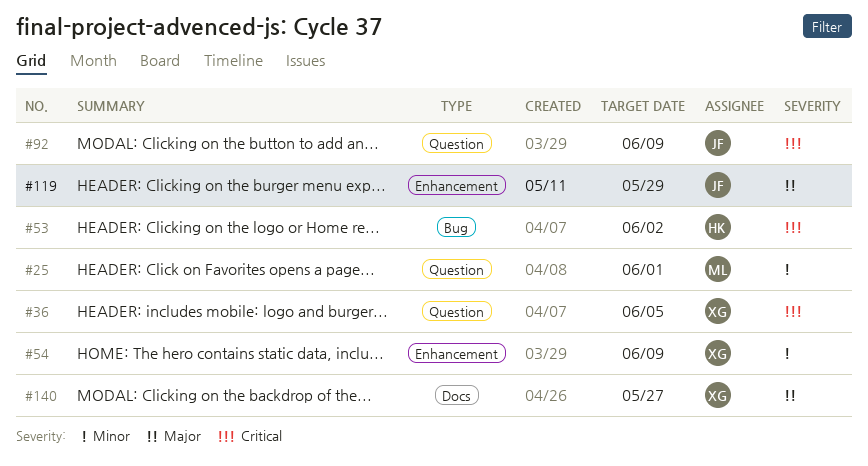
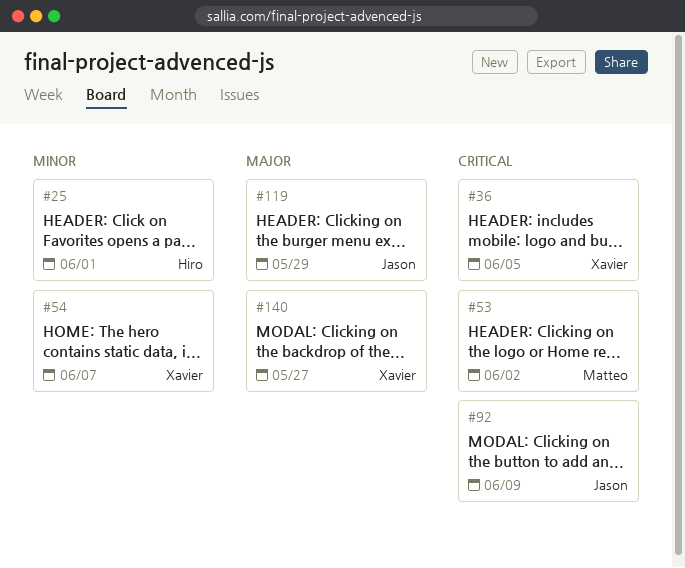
#25, owner: Matteo -> Hiro
#53, owner: Hiro -> Matteo
#54, due: Jun 9 -> Jun 7

